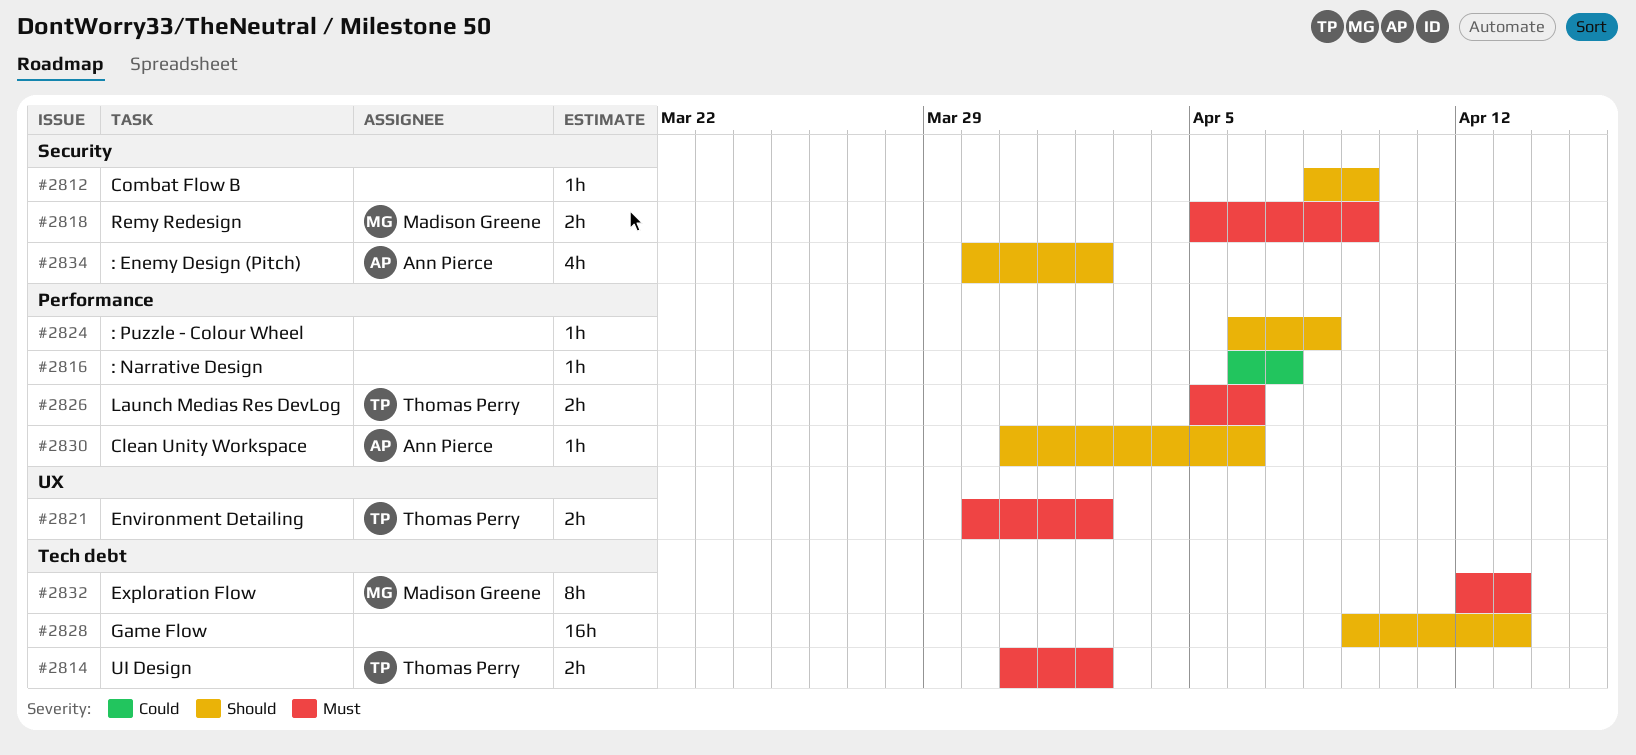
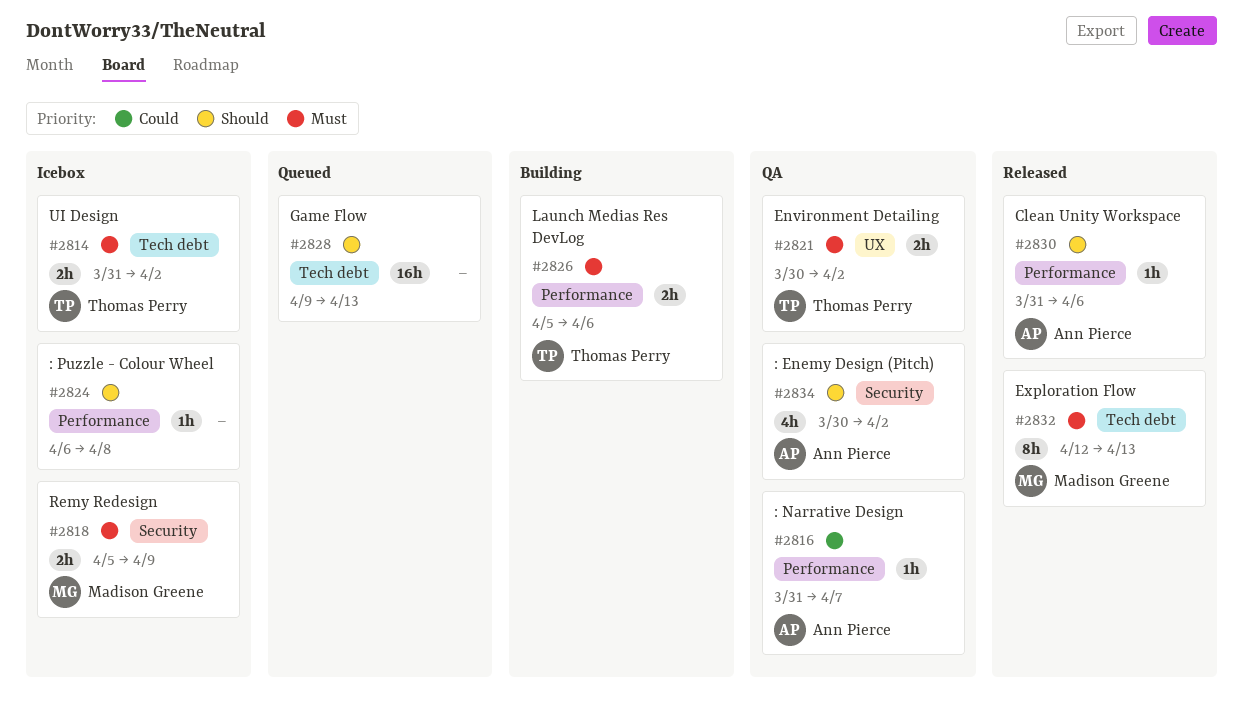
#2812: present -> none
#2816, owner: none -> Ann Pierce
#2816, start: Apr 6 -> Mar 31

